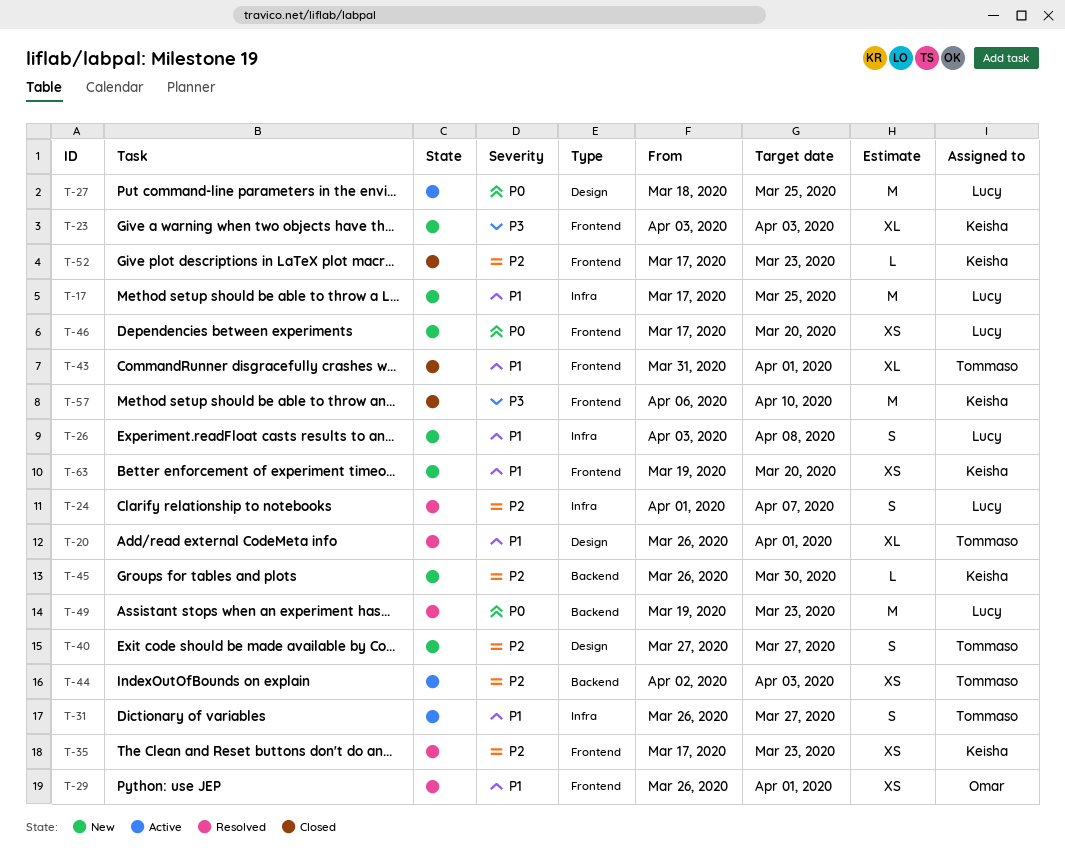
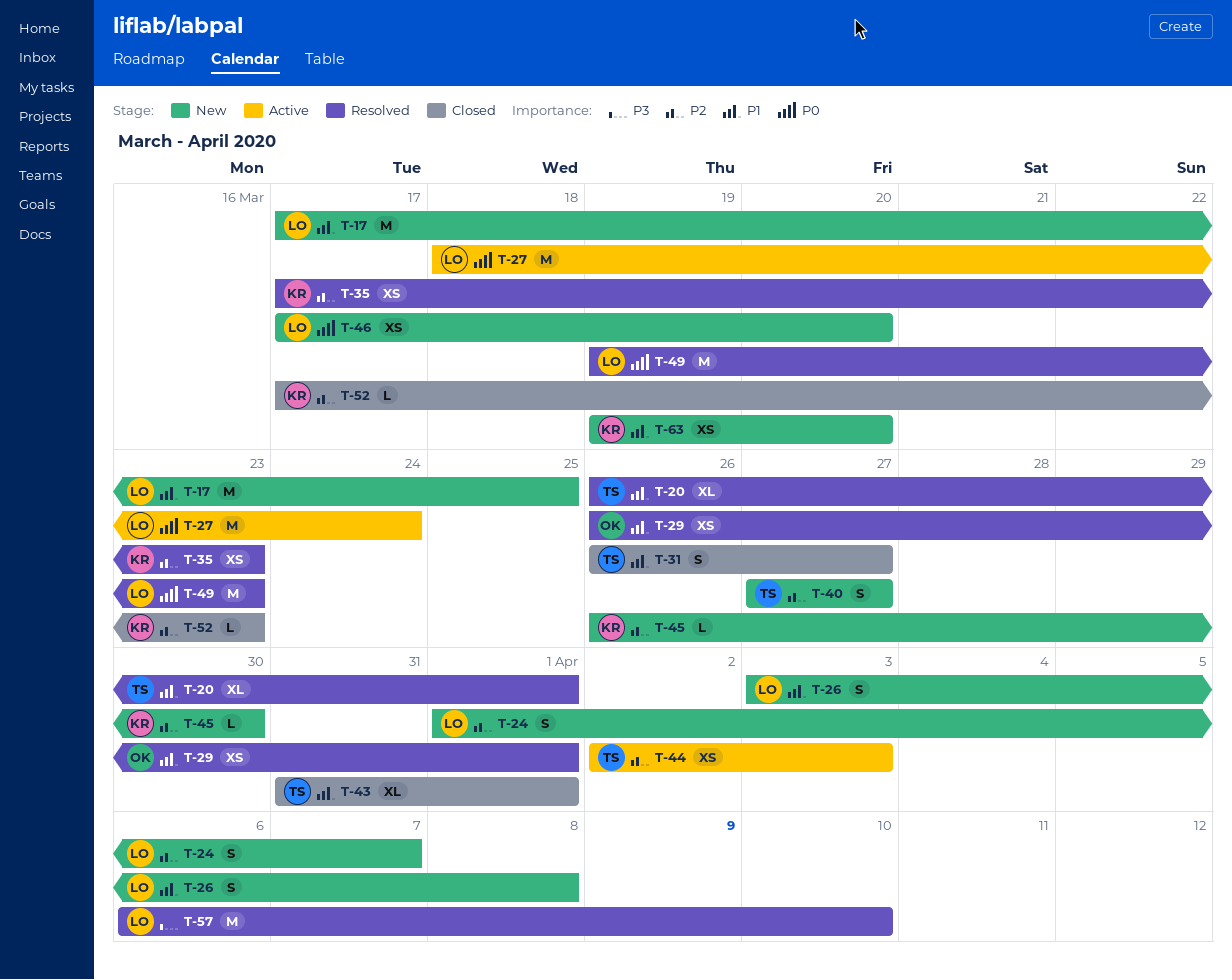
T-23: present -> none
T-24, status: Resolved -> New
T-27, due: Mar 25 -> Mar 24
T-31, status: Active -> Closed
T-57, status: Closed -> Resolved
T-57, owner: Keisha -> Lucy

